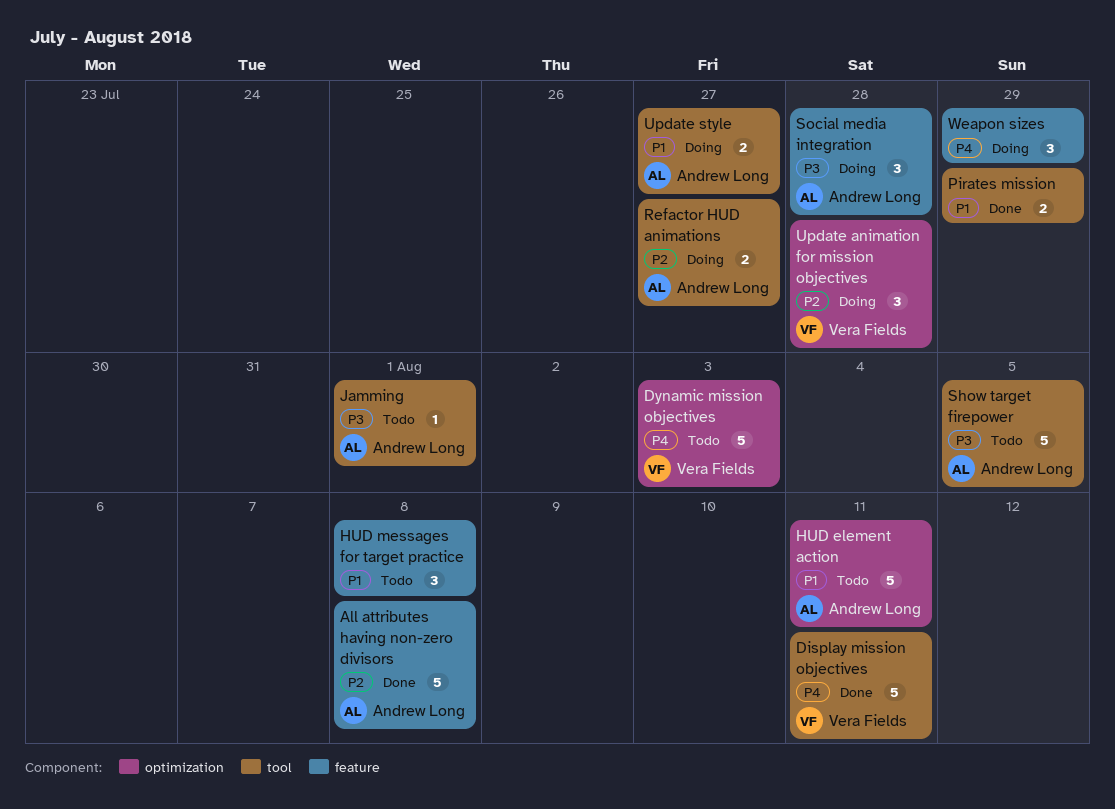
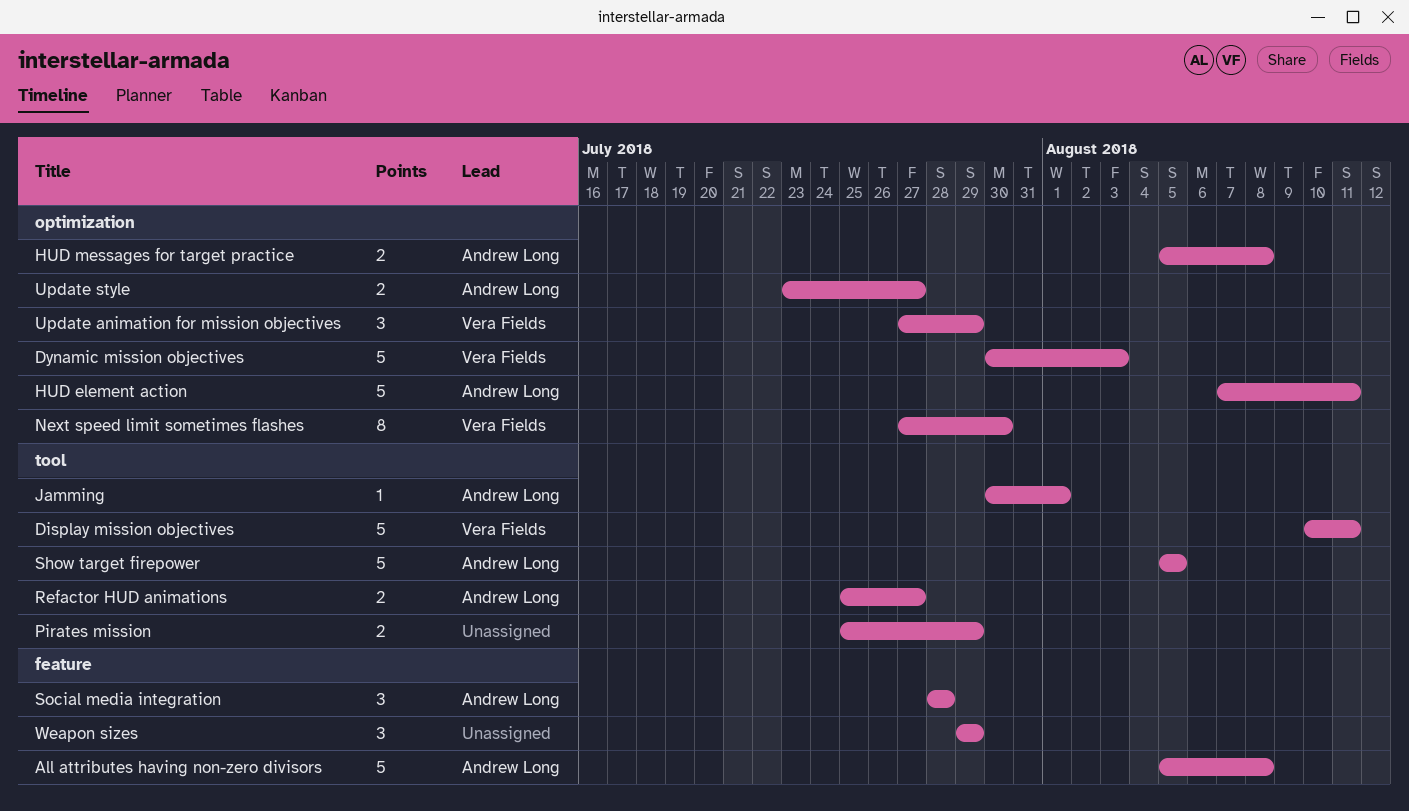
HUD messages for target practice, owner: none -> Andrew Long
HUD messages for target practice, label: feature -> optimization
HUD messages for target practice, estimate: 3 -> 2
Next speed limit sometimes flashes: none -> present
Update animation for mission objectives, due: Jul 28 -> Jul 29
Update style, label: tool -> optimization

